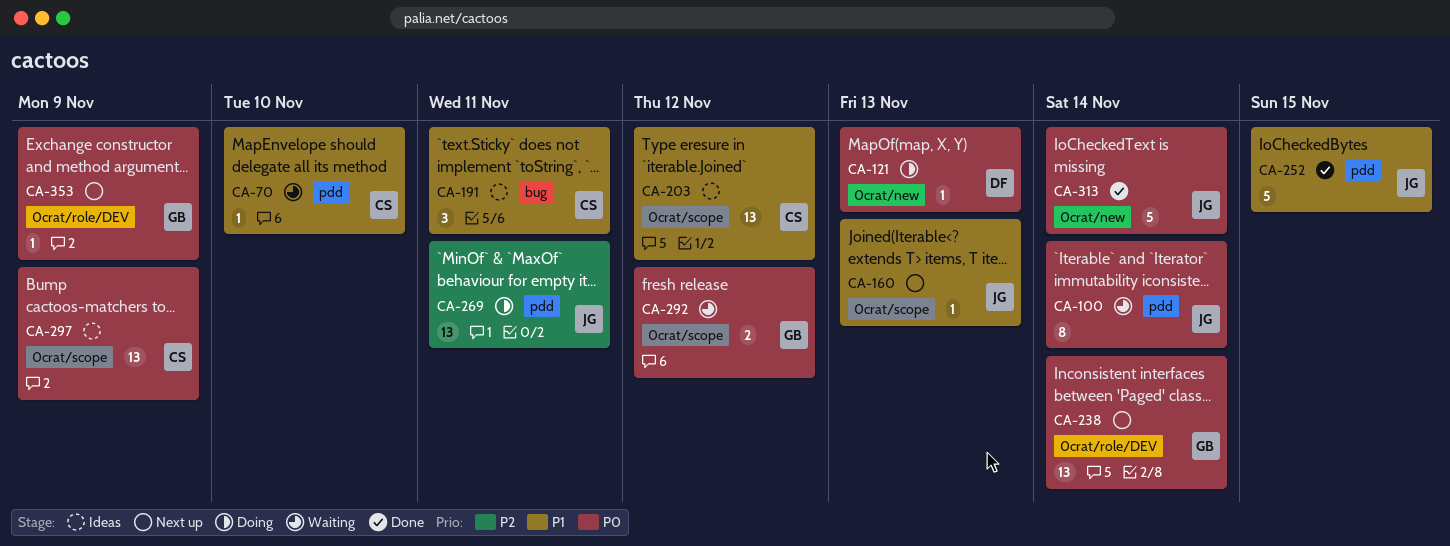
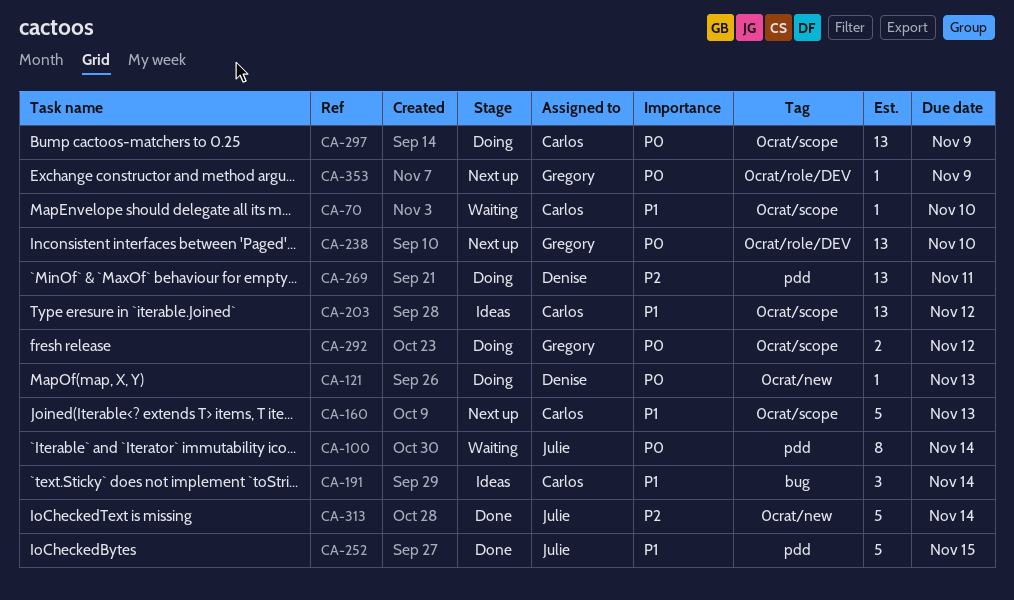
CA-70, label: pdd -> 0crat/scope
CA-160, owner: Julie -> Carlos
CA-160, estimate: 1 -> 5
CA-191, due: Nov 11 -> Nov 14
CA-238, due: Nov 14 -> Nov 10
CA-269, owner: Julie -> Denise
CA-292, status: Waiting -> Doing
CA-297, status: Ideas -> Doing
CA-313, priority: P0 -> P2

